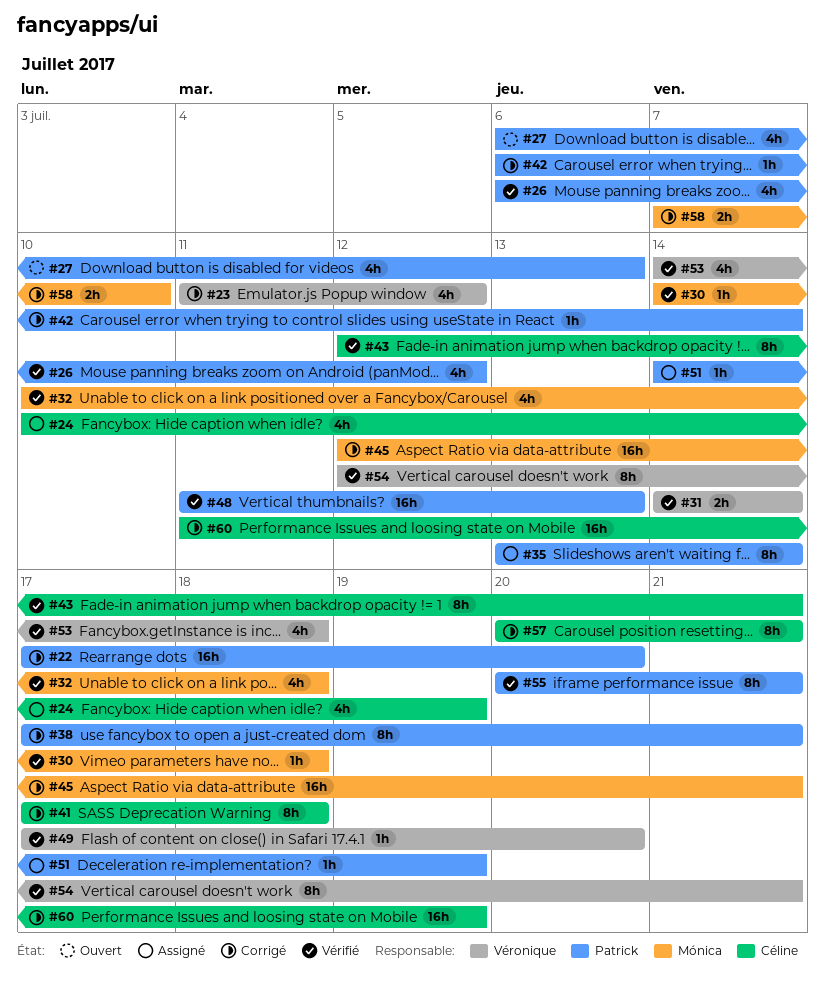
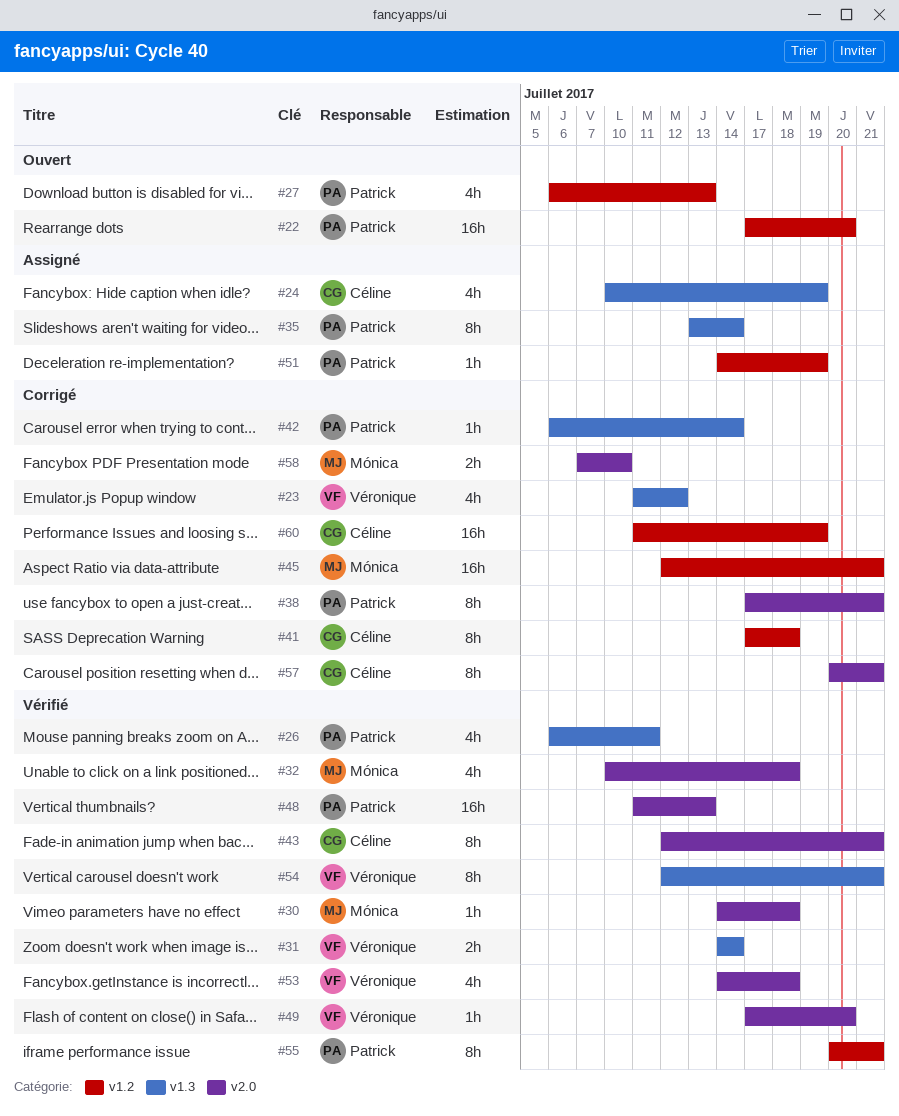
#22, status: Corrigé -> Ouvert
#26, due: Jul 12 -> Jul 11

